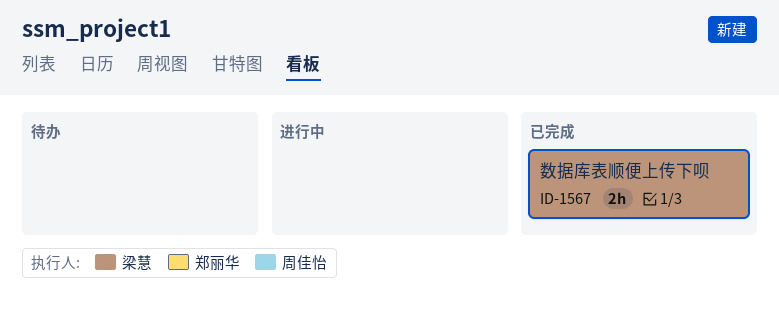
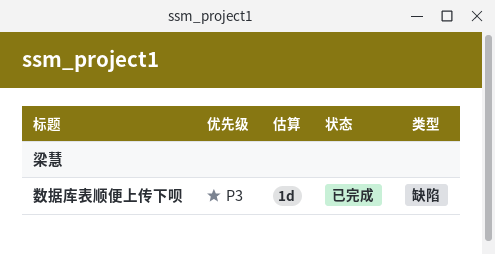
数据库表顺便上传下呗, estimate: 2h -> 1d

